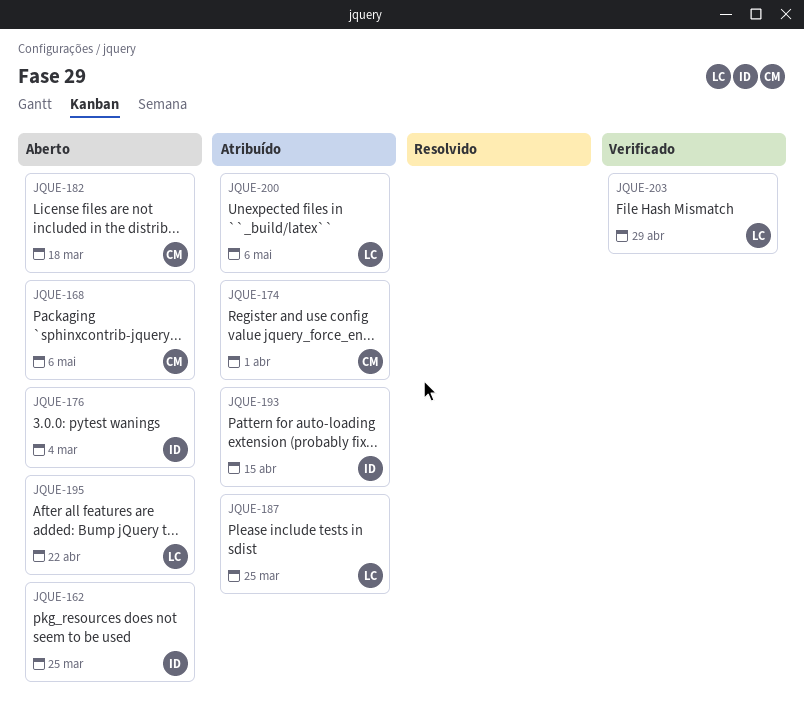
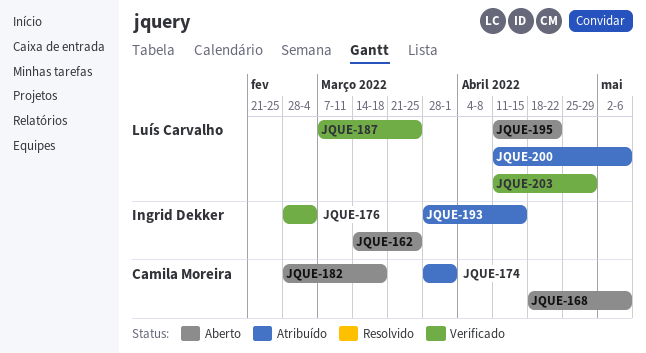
JQUE-176, status: Aberto -> Verificado
JQUE-187, status: Atribuído -> Verificado

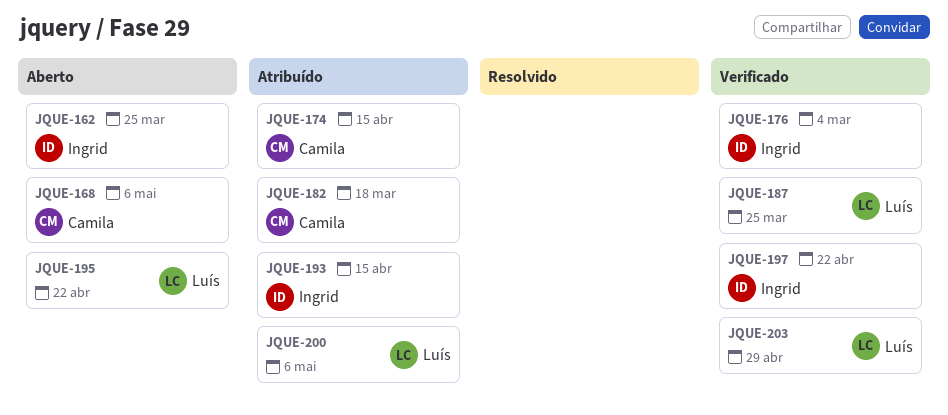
JQUE-174, due: Apr 1 -> Apr 15
JQUE-182, status: Aberto -> Atribuído
JQUE-197: none -> present

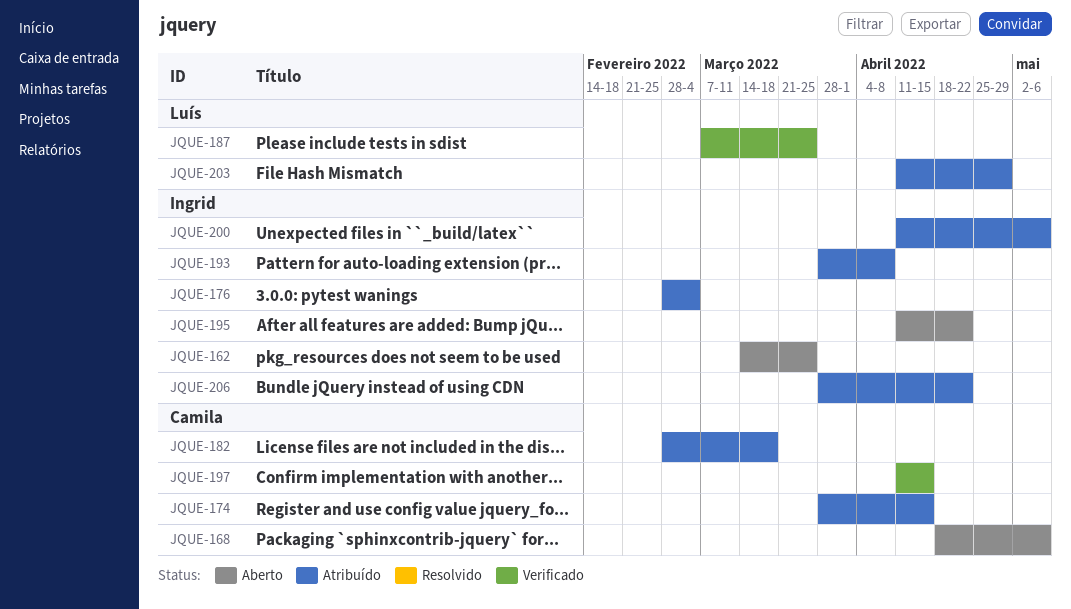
JQUE-176, status: Verificado -> Atribuído
JQUE-193, due: Apr 15 -> Apr 8
JQUE-195, owner: Luís -> Ingrid
JQUE-197, owner: Ingrid -> Camila
JQUE-197, due: Apr 22 -> Apr 15
JQUE-200, owner: Luís -> Ingrid
JQUE-203, status: Verificado -> Atribuído
JQUE-206: none -> present

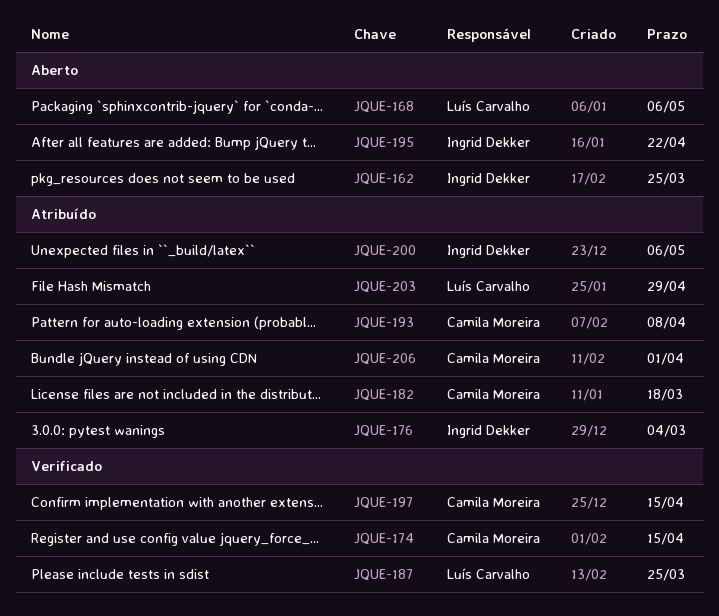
JQUE-168, owner: Camila Moreira -> Luís Carvalho
JQUE-174, status: Atribuído -> Verificado
JQUE-193, owner: Ingrid Dekker -> Camila Moreira
JQUE-206, owner: Ingrid Dekker -> Camila Moreira
JQUE-206, due: Apr 22 -> Apr 1

